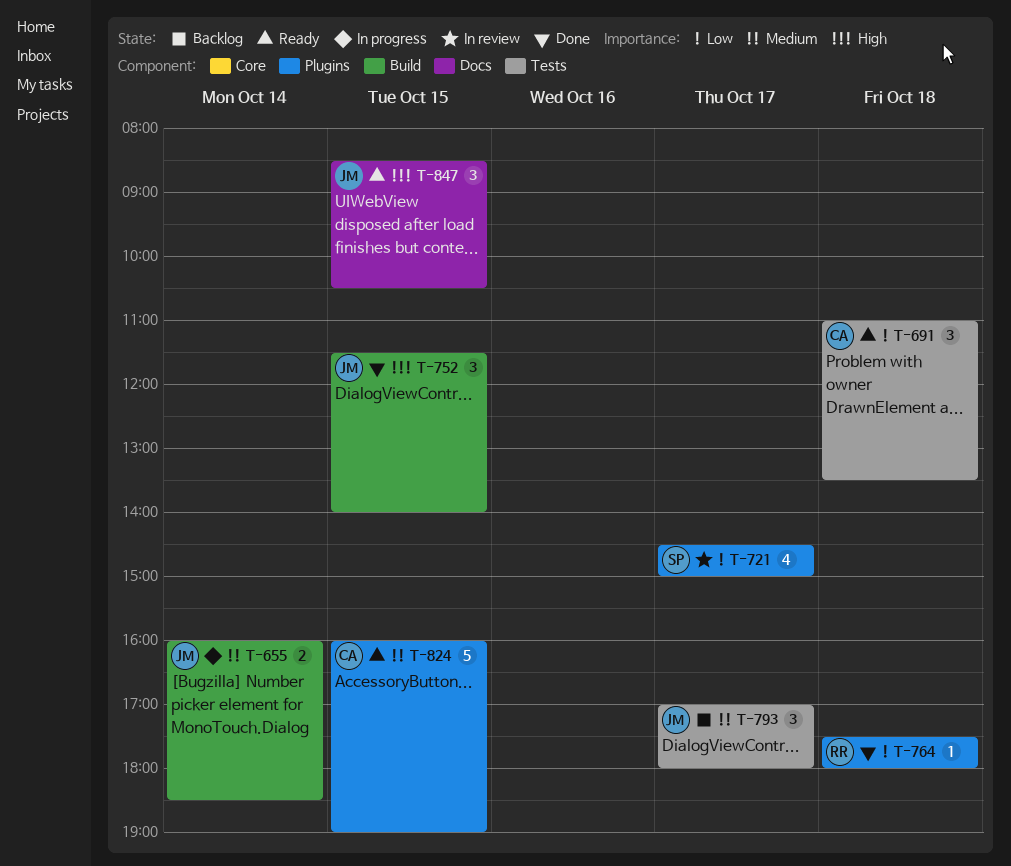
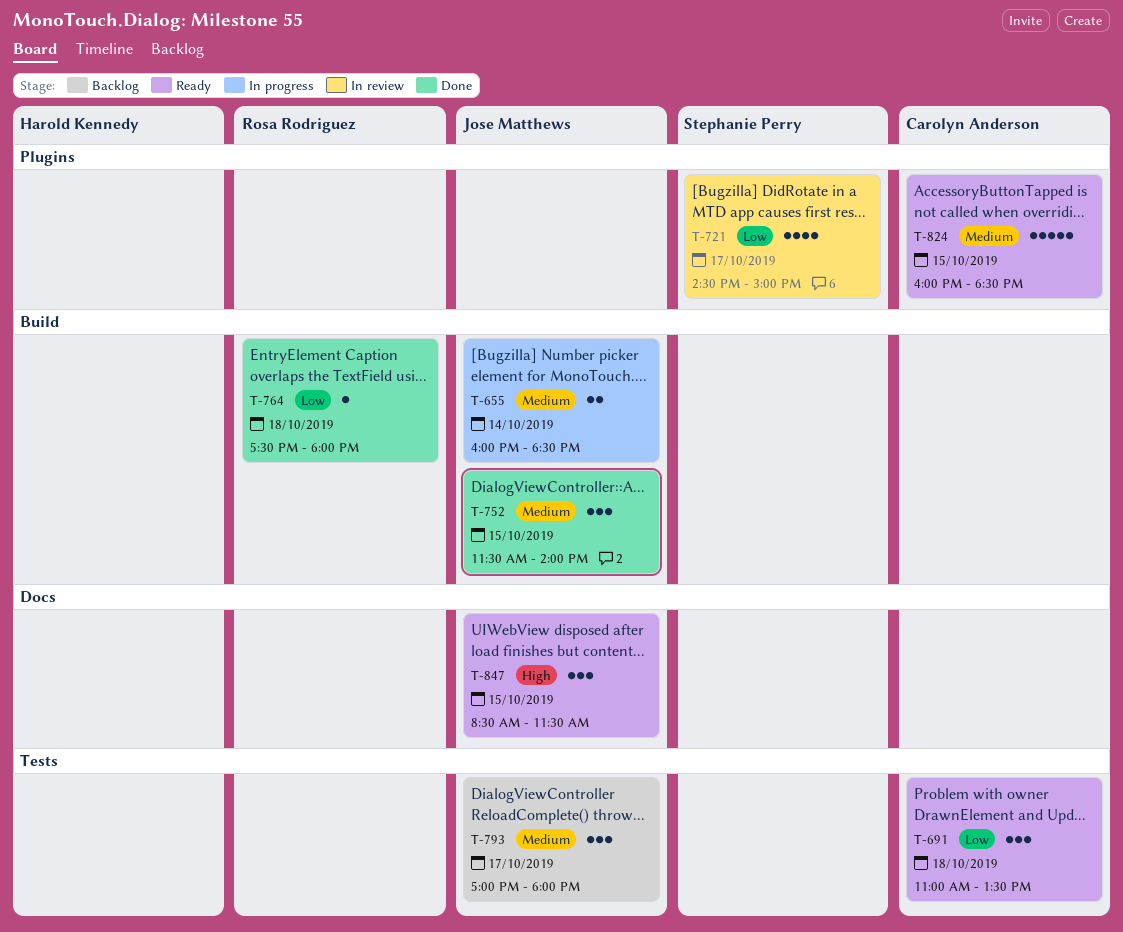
T-752, priority: High -> Medium
T-764, label: Plugins -> Build
T-824, ends: 19:00 -> 18:30
T-847, ends: 10:30 -> 11:30

